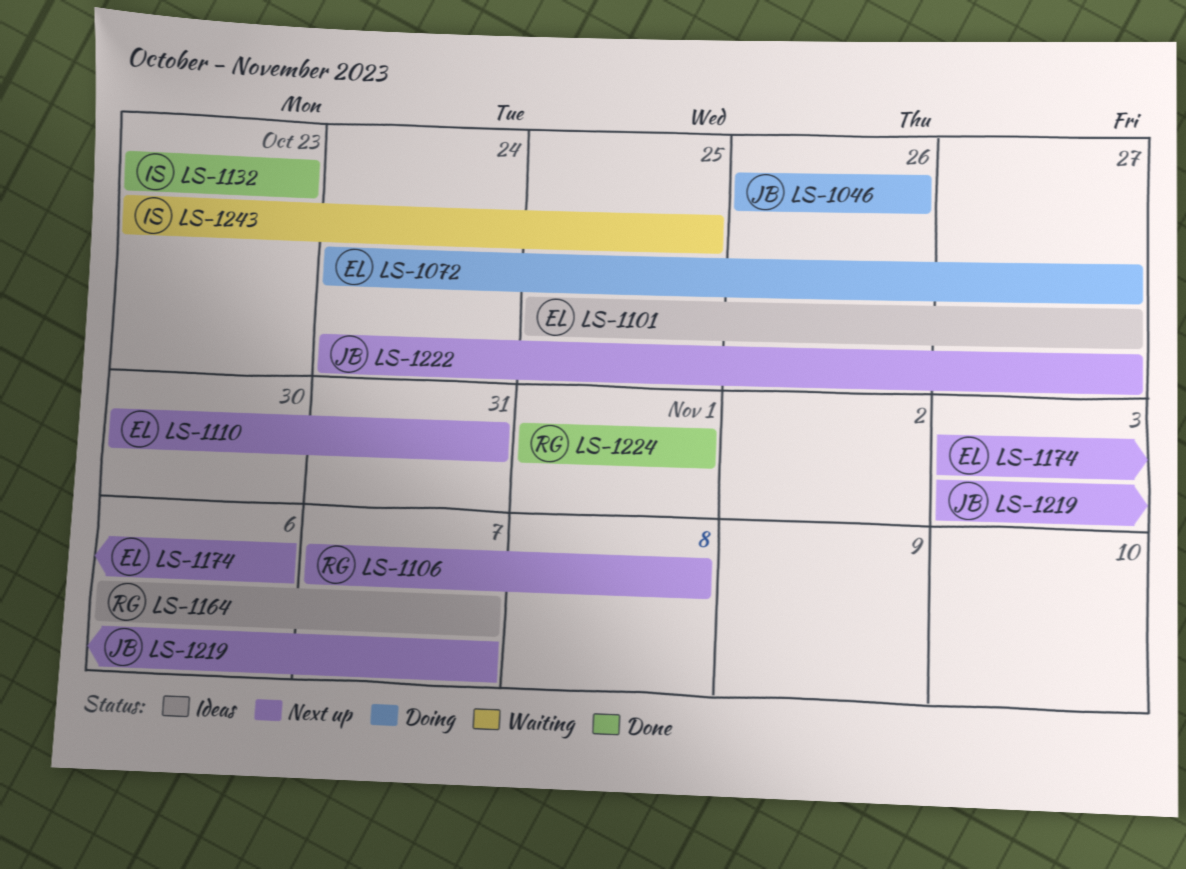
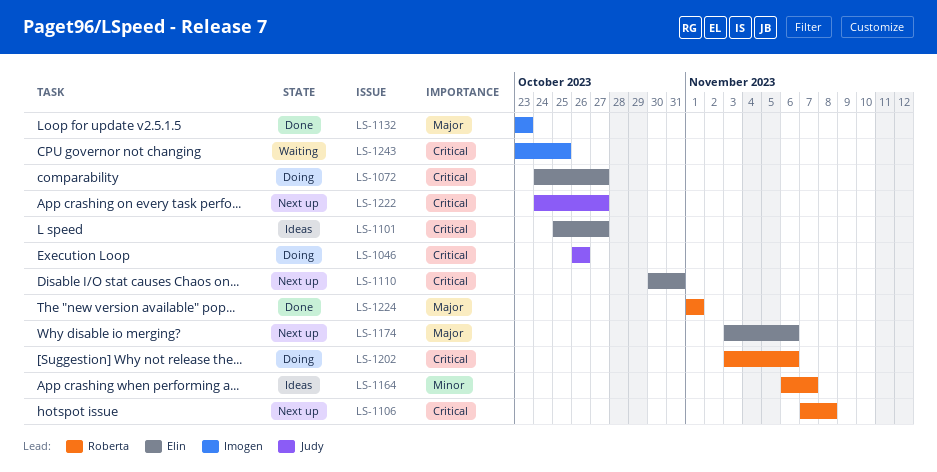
LS-1202: none -> present
LS-1219: present -> none

